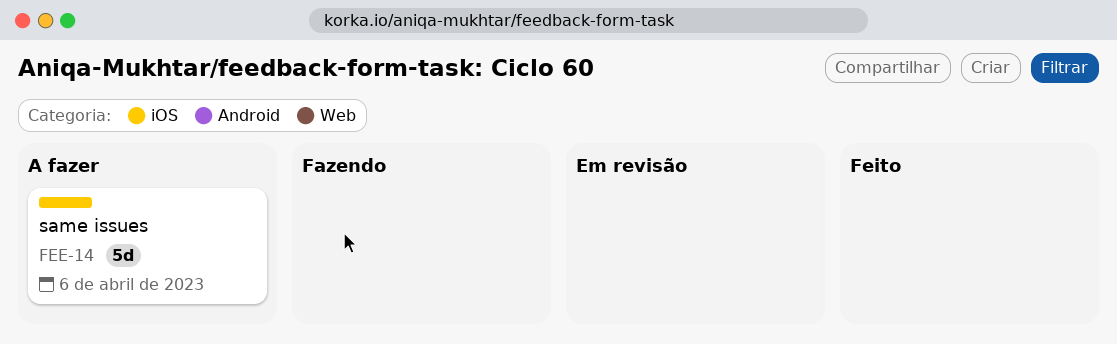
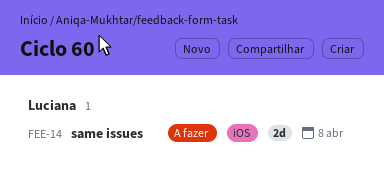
FEE-14, estimate: 5d -> 2d
FEE-14, due: Apr 6 -> Apr 8

